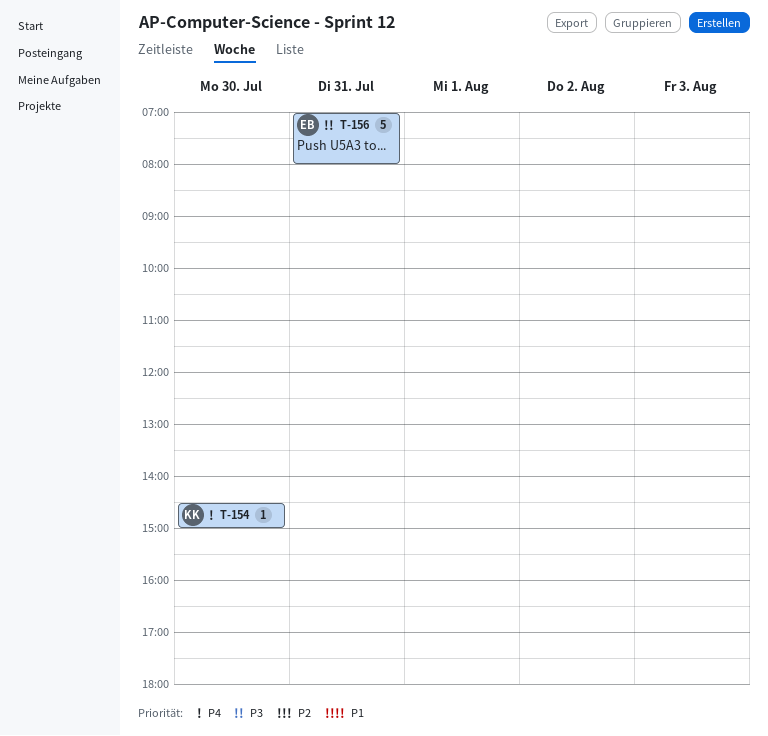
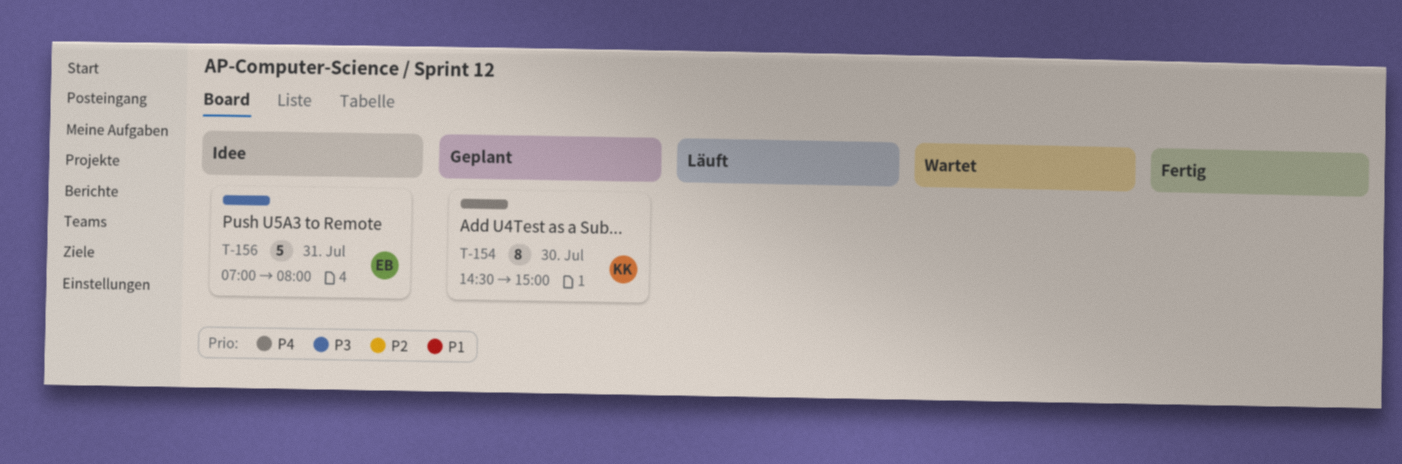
T-154, estimate: 1 -> 8

